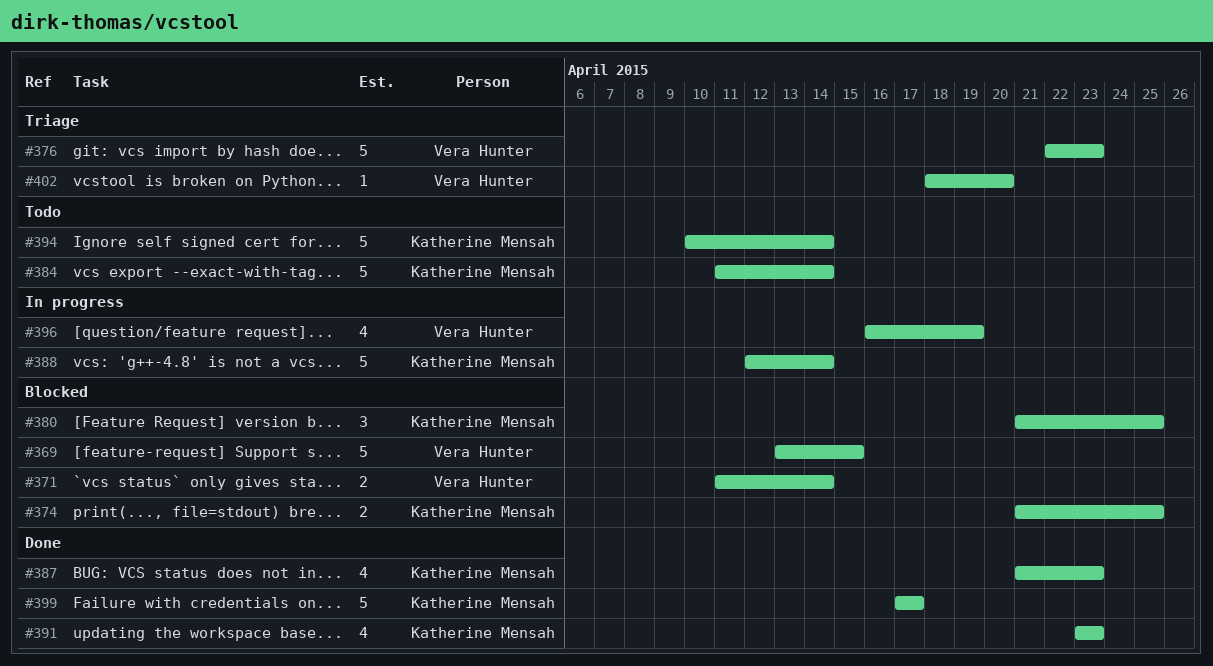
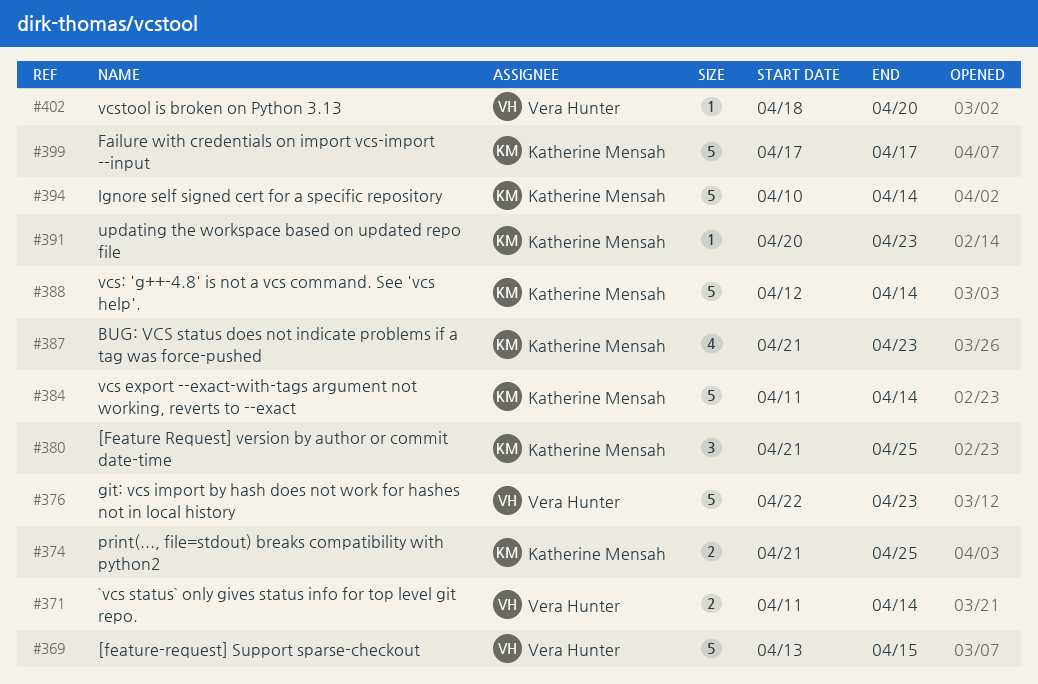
#391, estimate: 4 -> 1
#391, start: Apr 23 -> Apr 20
#396: present -> none

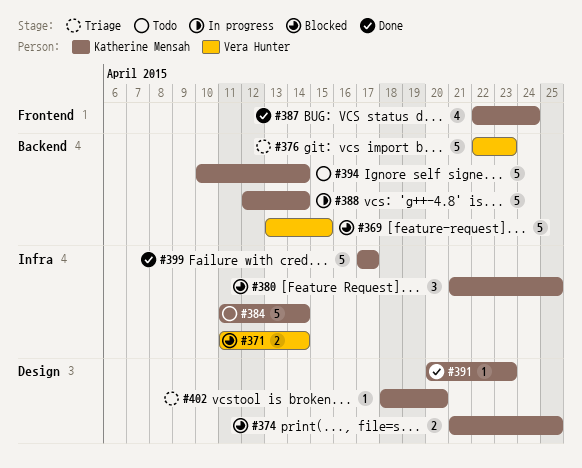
#387, start: Apr 21 -> Apr 22
#387, due: Apr 23 -> Apr 24
#402, owner: Vera Hunter -> Katherine Mensah

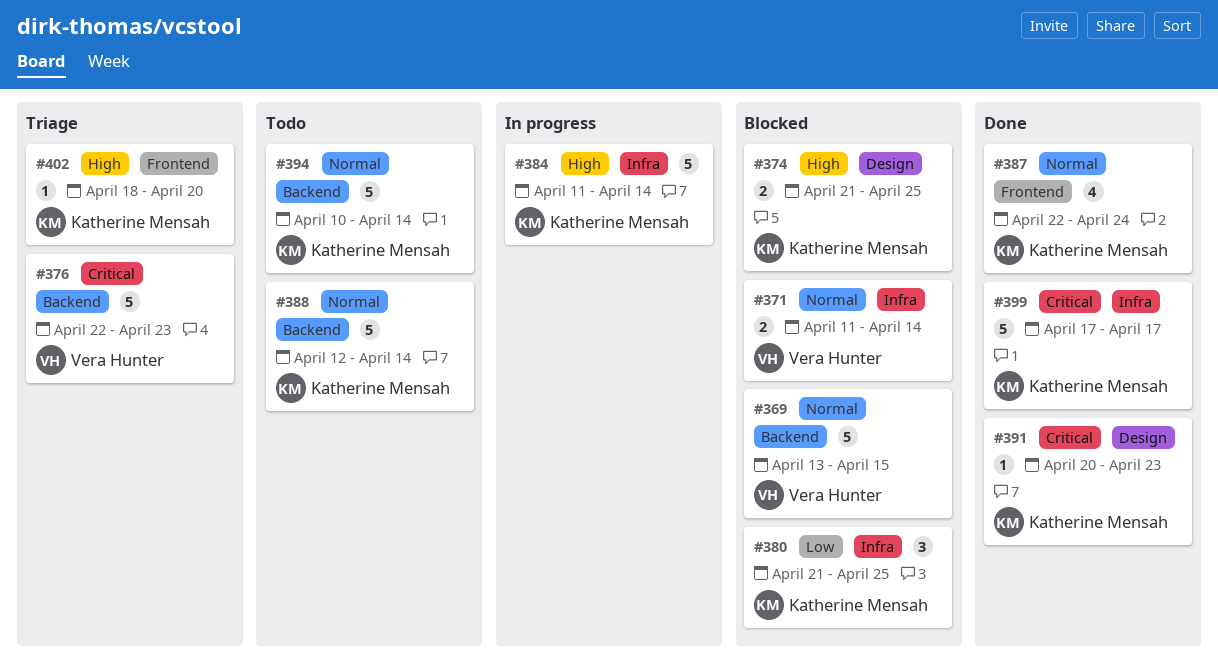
#384, status: Todo -> In progress
#388, status: In progress -> Todo
#402, label: Design -> Frontend

